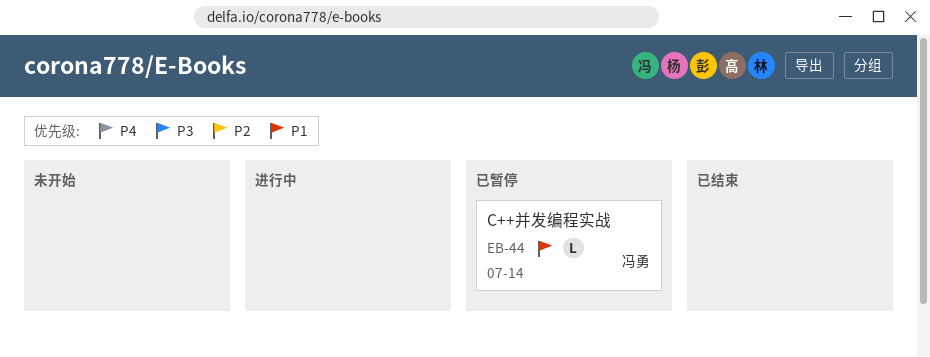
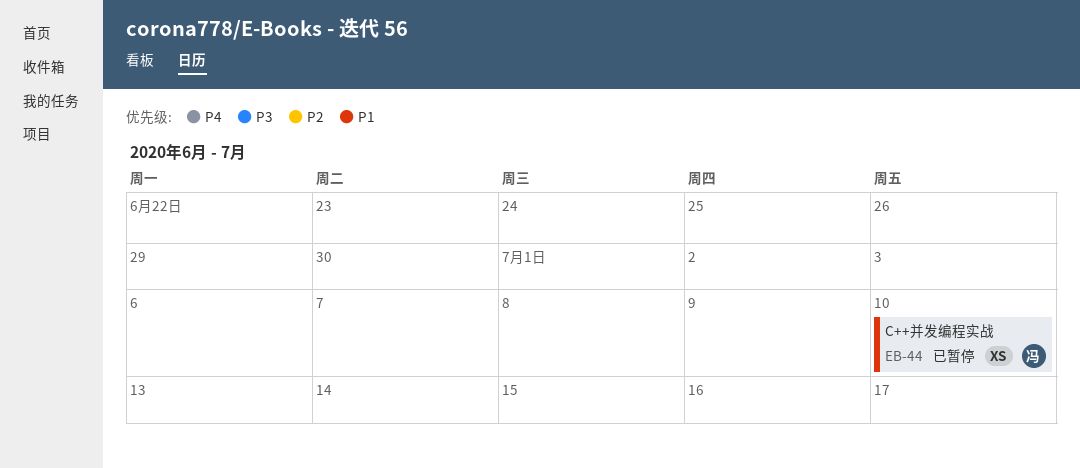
EB-44, estimate: L -> XS
EB-44, due: Jul 14 -> Jul 10

